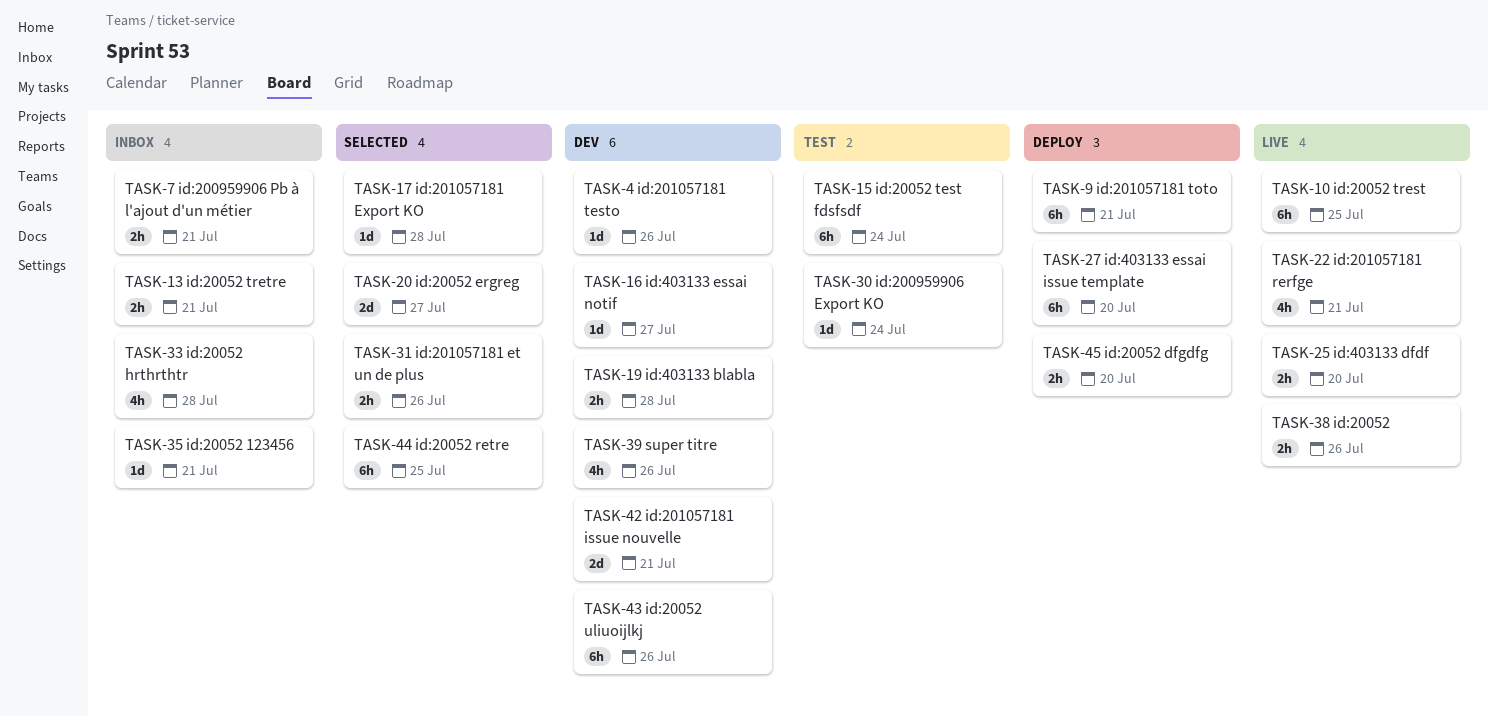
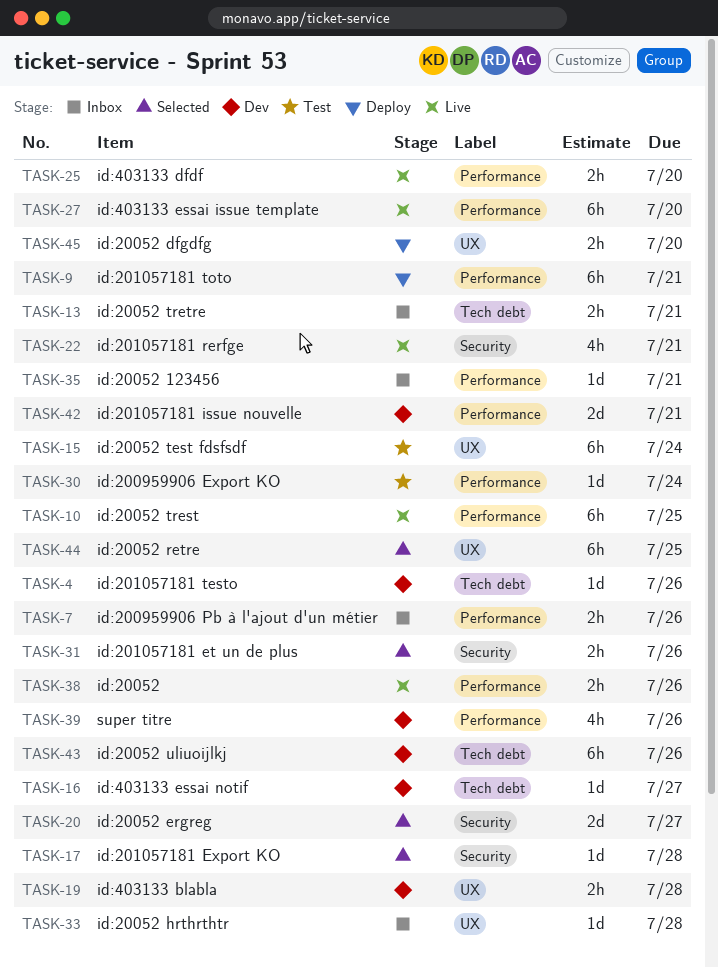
TASK-7, due: Jul 21 -> Jul 26
TASK-27, status: Deploy -> Live
TASK-33, estimate: 4h -> 1d

